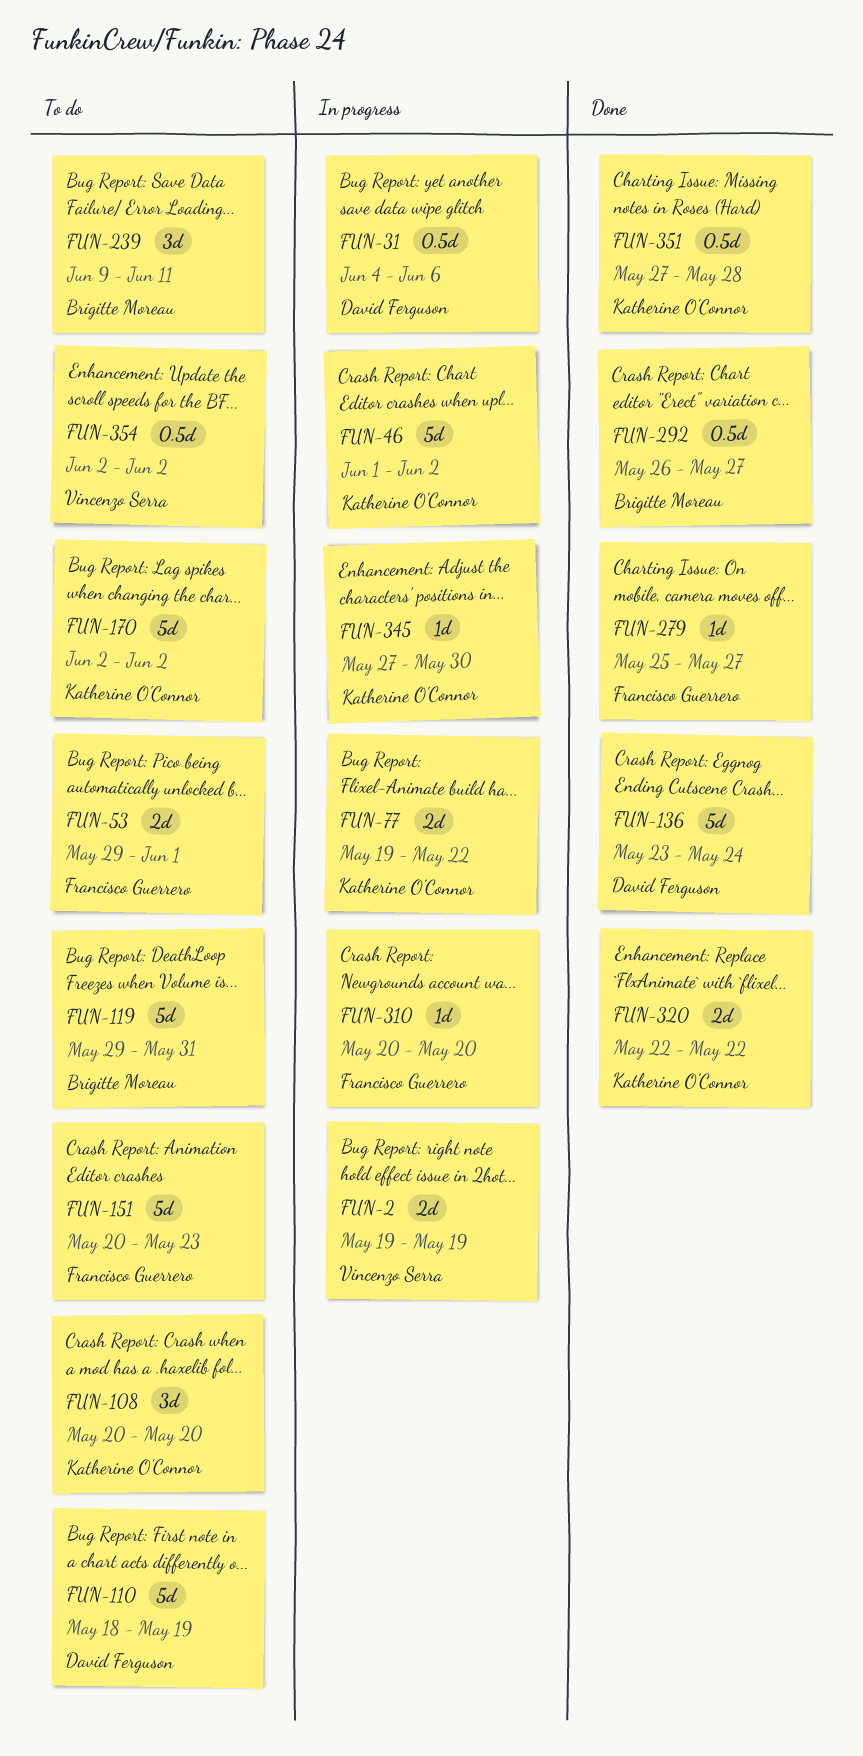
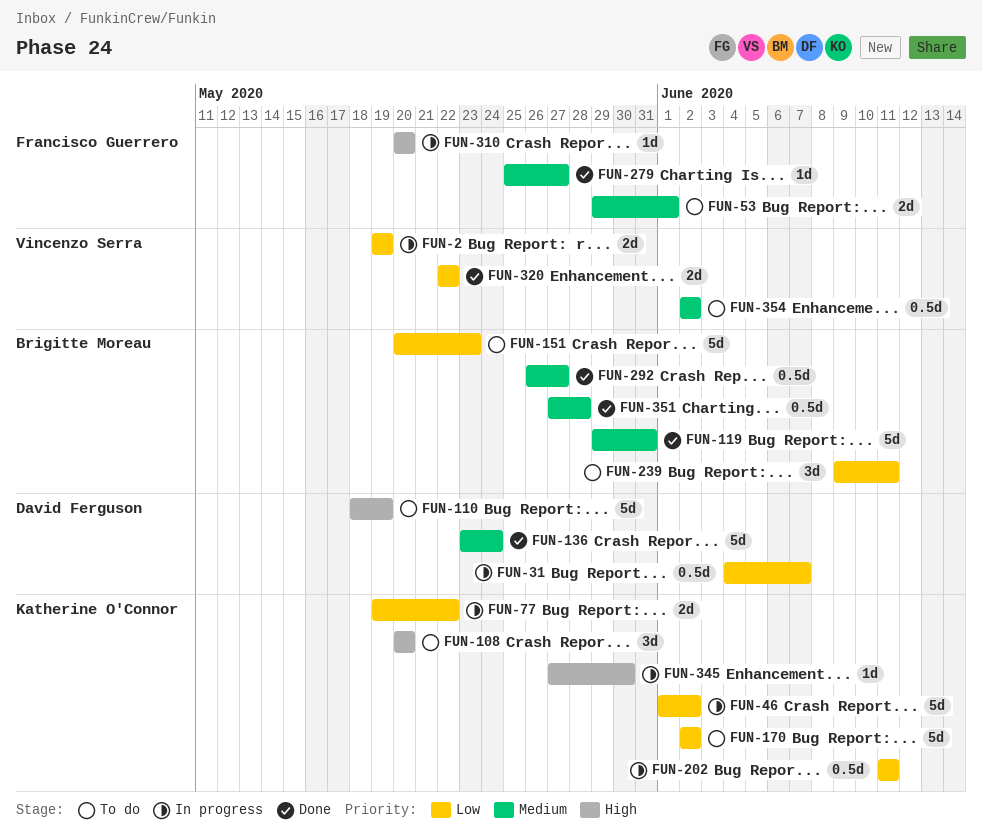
FUN-31, due: Jun 6 -> Jun 7
FUN-119, status: To do -> Done
FUN-151, owner: Francisco Guerrero -> Brigitte Moreau
FUN-202: none -> present
FUN-320, owner: Katherine O'Connor -> Vincenzo Serra
FUN-351, owner: Katherine O'Connor -> Brigitte Moreau

